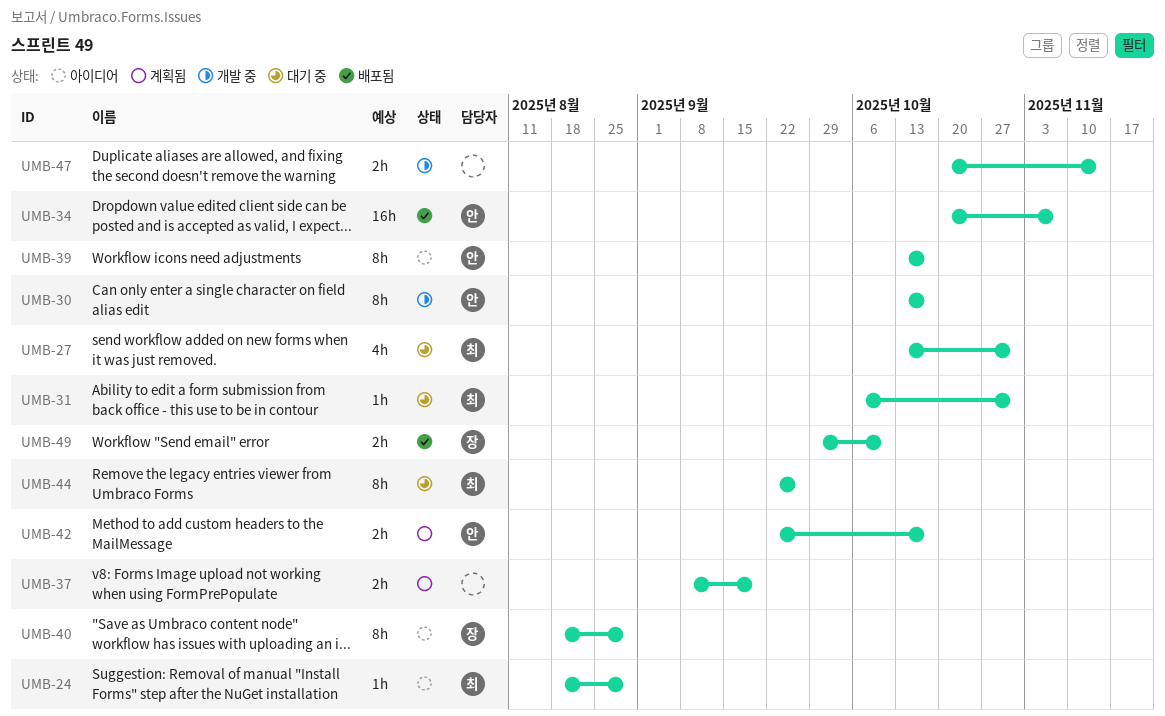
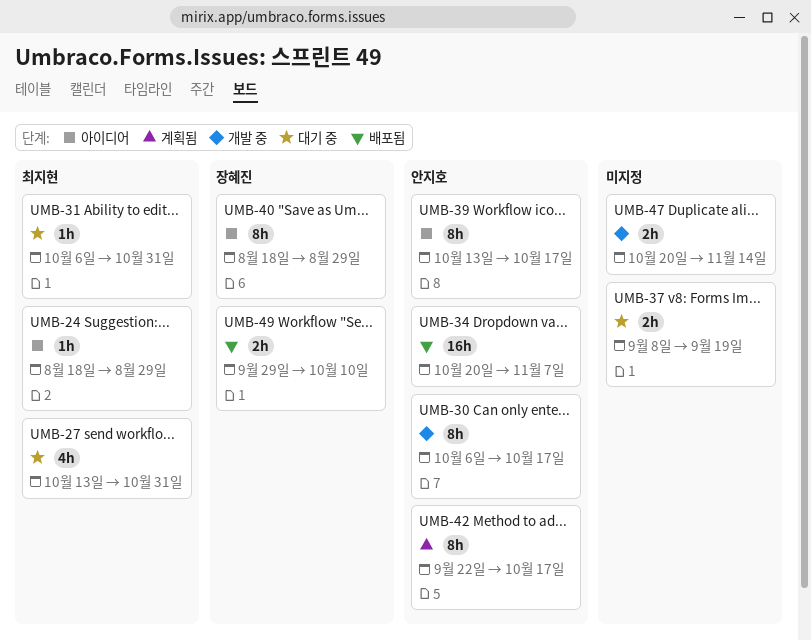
UMB-30, start: Oct 13 -> Oct 6
UMB-37, status: 계획됨 -> 대기 중
UMB-42, estimate: 2h -> 8h
UMB-44: present -> none

